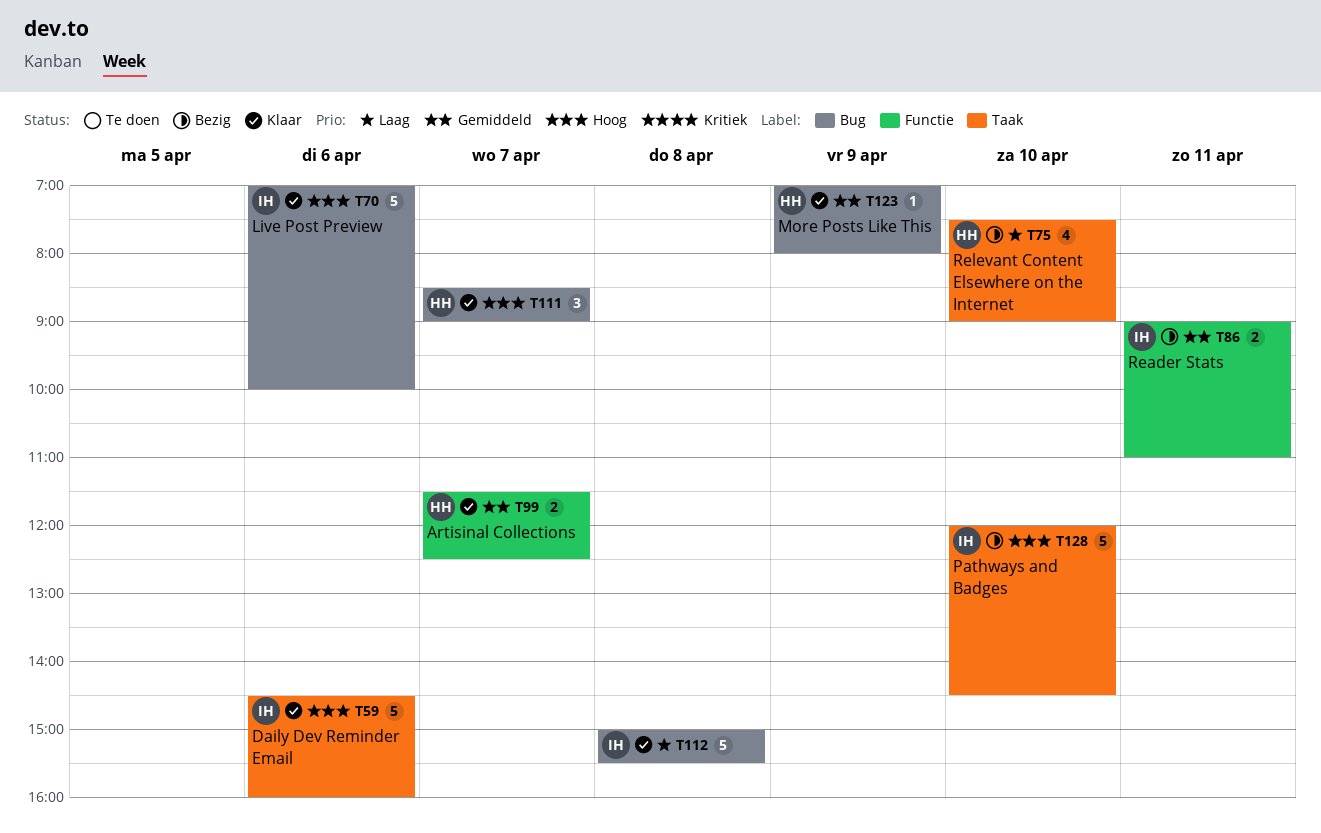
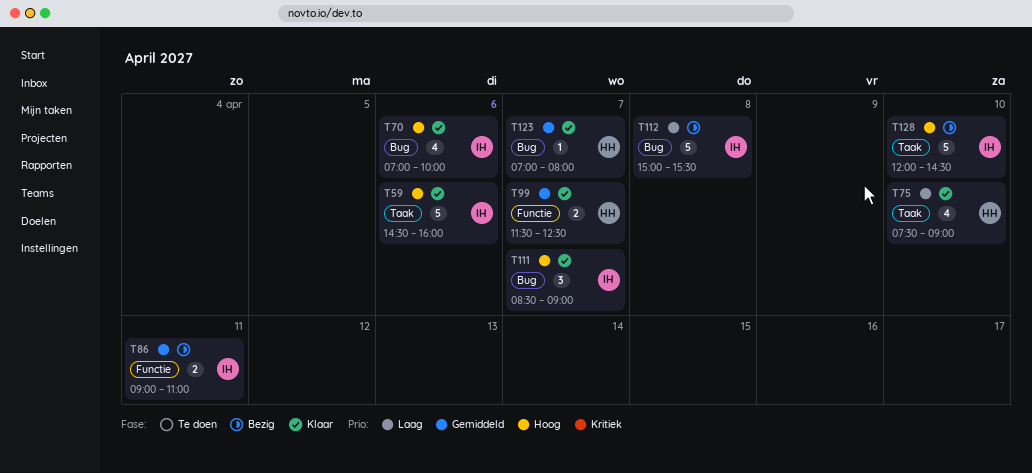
T70, estimate: 5 -> 4
T75, status: Bezig -> Klaar
T111, owner: HH -> IH
T112, status: Klaar -> Bezig
T123, day: Apr 9 -> Apr 7

